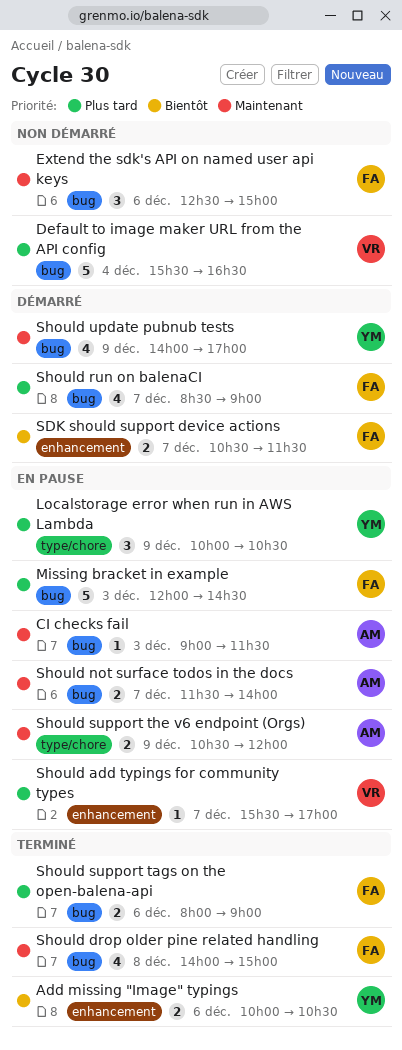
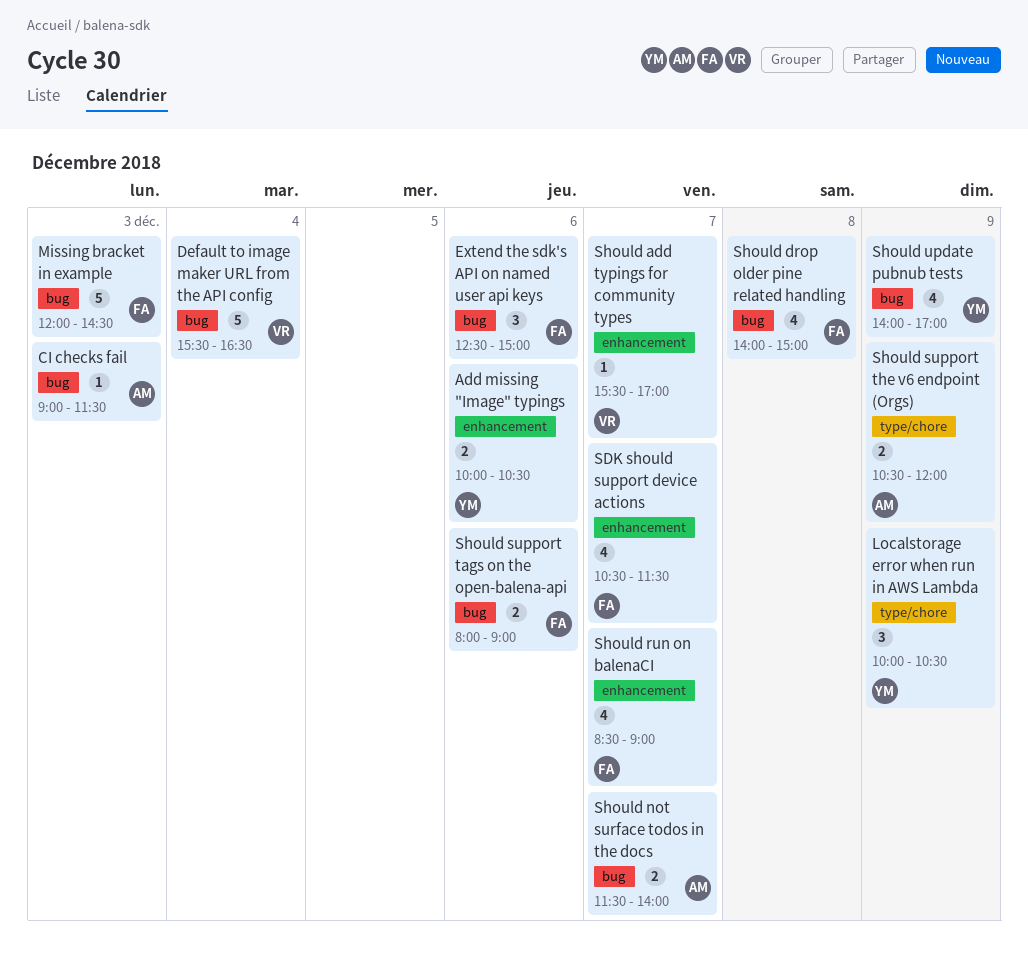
SDK should support device actions, estimate: 2 -> 4
Should run on balenaCI, label: bug -> enhancement

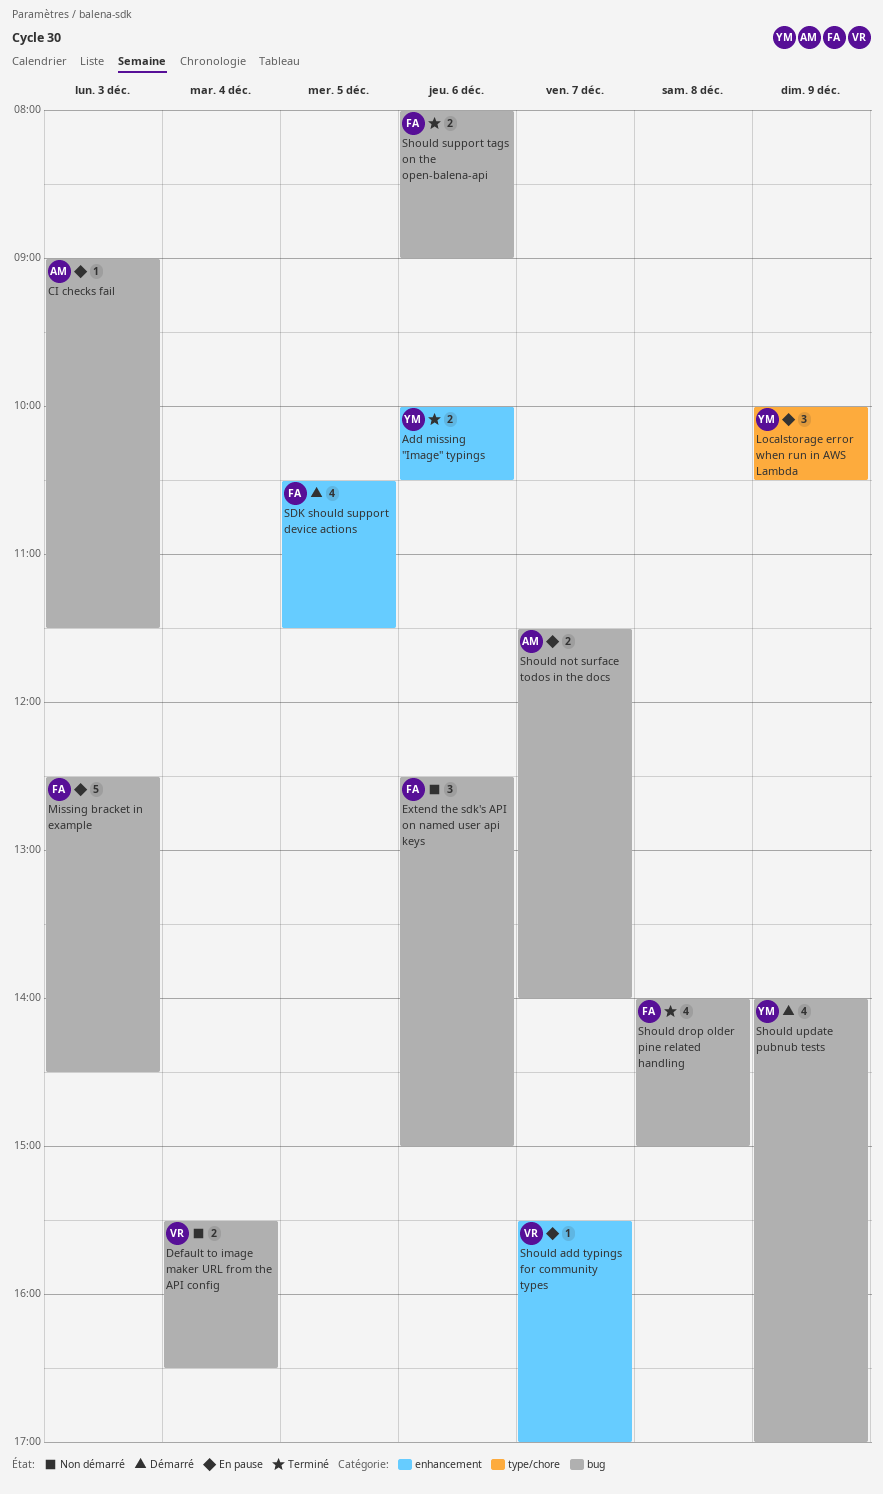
Default to image maker URL from the API config, estimate: 5 -> 2
Missing bracket in example, begins: 12:00 -> 12:30
SDK should support device actions, day: Dec 7 -> Dec 5
Should run on balenaCI: present -> none
Should support the v6 endpoint (Orgs): present -> none

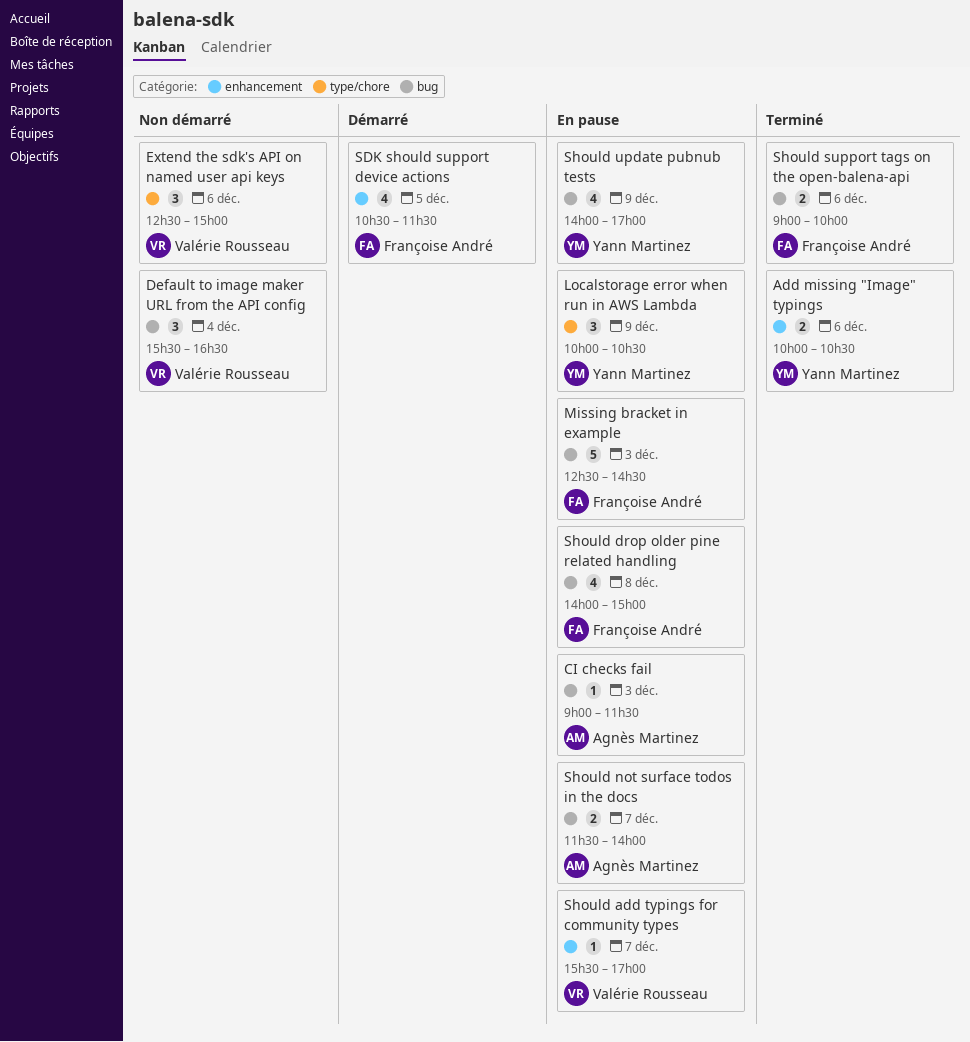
Default to image maker URL from the API config, estimate: 2 -> 3
Extend the sdk's API on named user api keys, owner: Françoise André -> Valérie Rousseau
Extend the sdk's API on named user api keys, label: bug -> type/chore
Should drop older pine related handling, status: Terminé -> En pause
Should support tags on the open-balena-api, begins: 08:00 -> 09:00
Should support tags on the open-balena-api, ends: 09:00 -> 10:00
Should update pubnub tests, status: Démarré -> En pause

